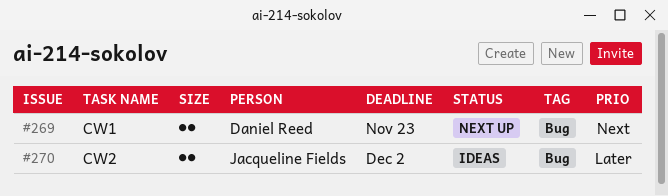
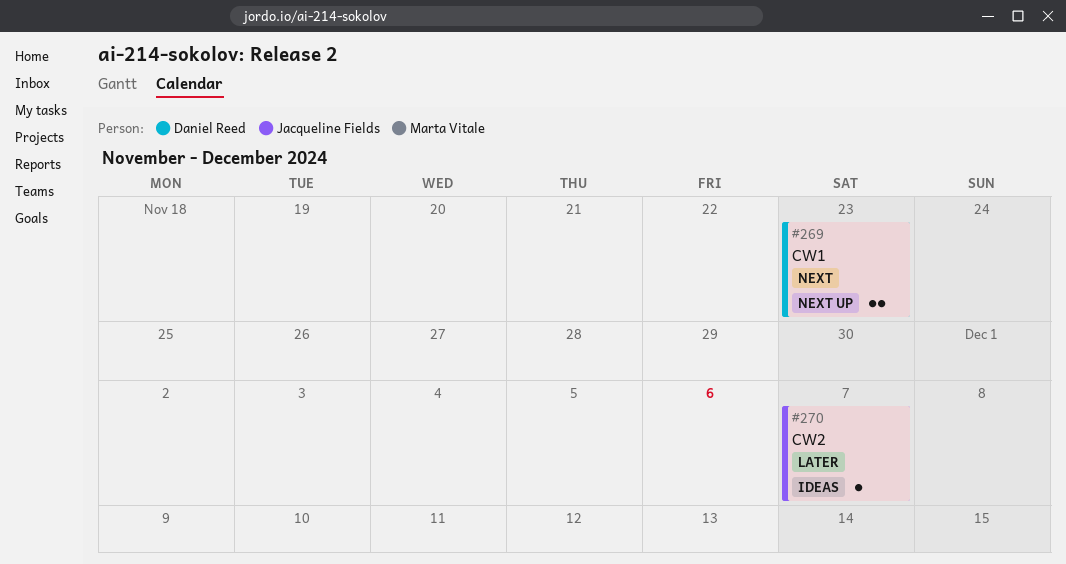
#270, estimate: 2 -> 1
#270, due: Dec 2 -> Dec 7

